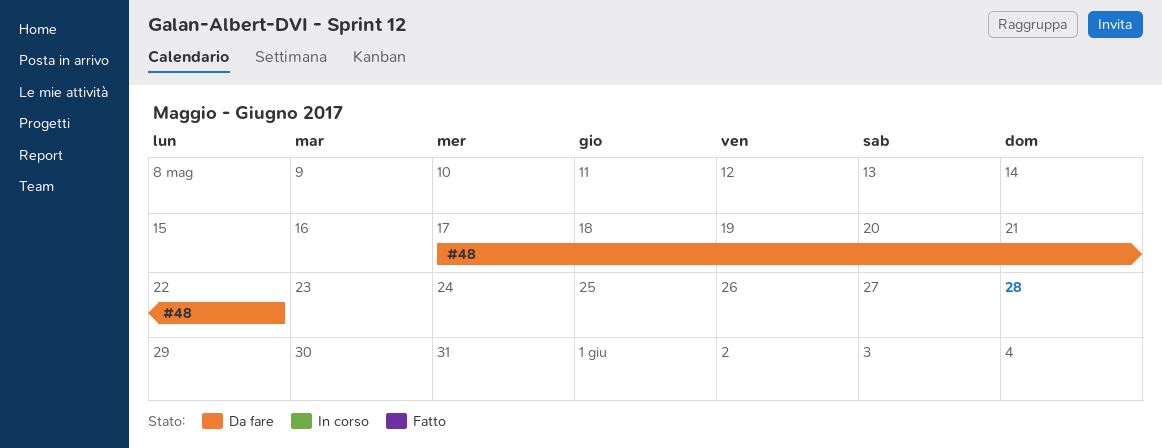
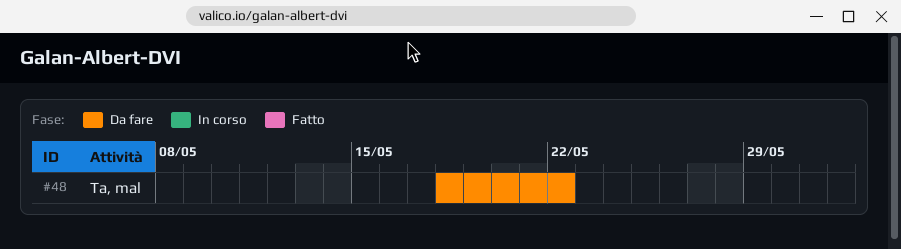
#48, start: May 17 -> May 18

